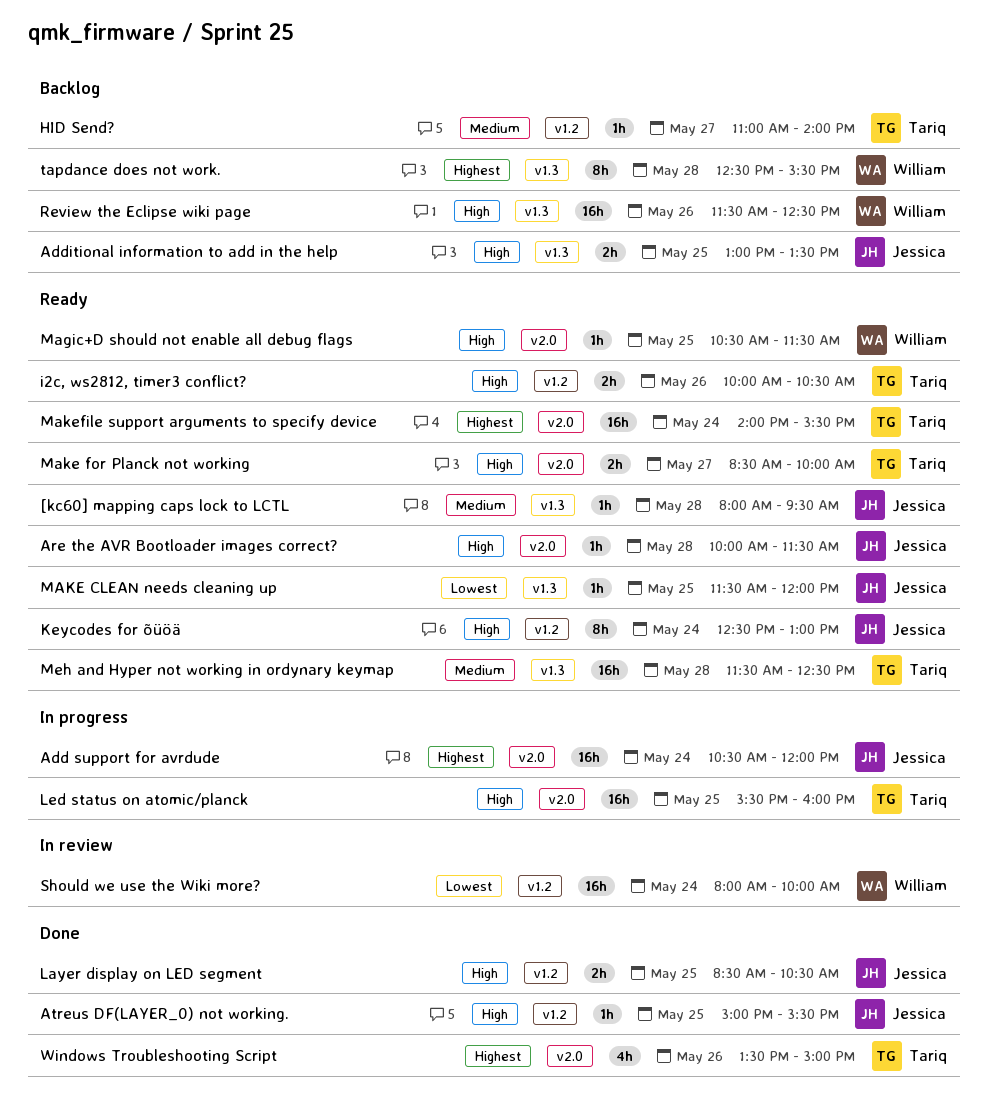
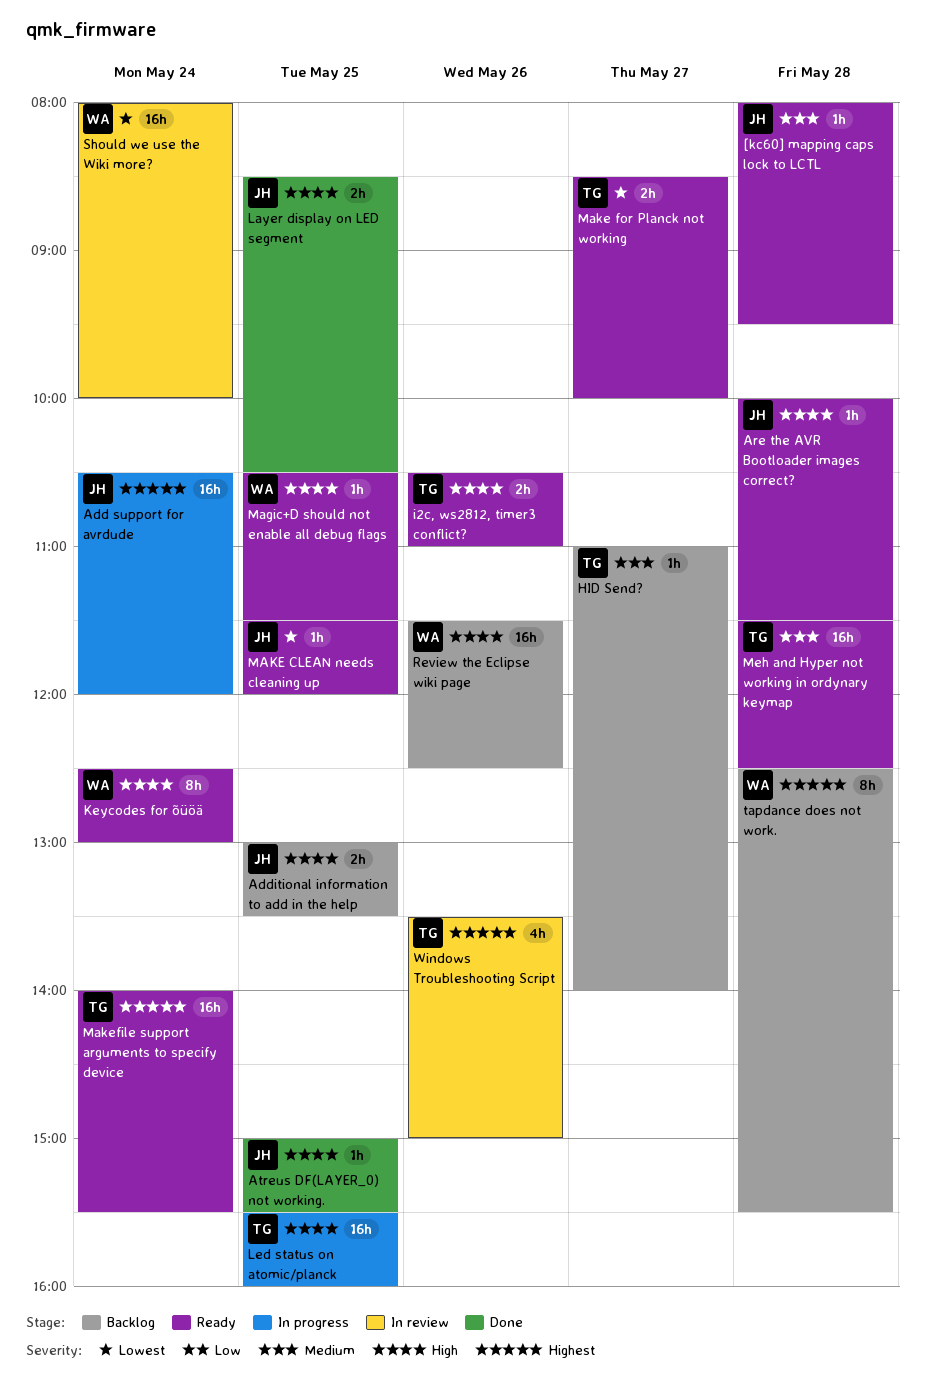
i2c, ws2812, timer3 conflict?, begins: 10:00 -> 10:30
i2c, ws2812, timer3 conflict?, ends: 10:30 -> 11:00
Keycodes for õüöä, owner: Jessica -> William
Make for Planck not working, priority: High -> Lowest
Windows Troubleshooting Script, status: Done -> In review

